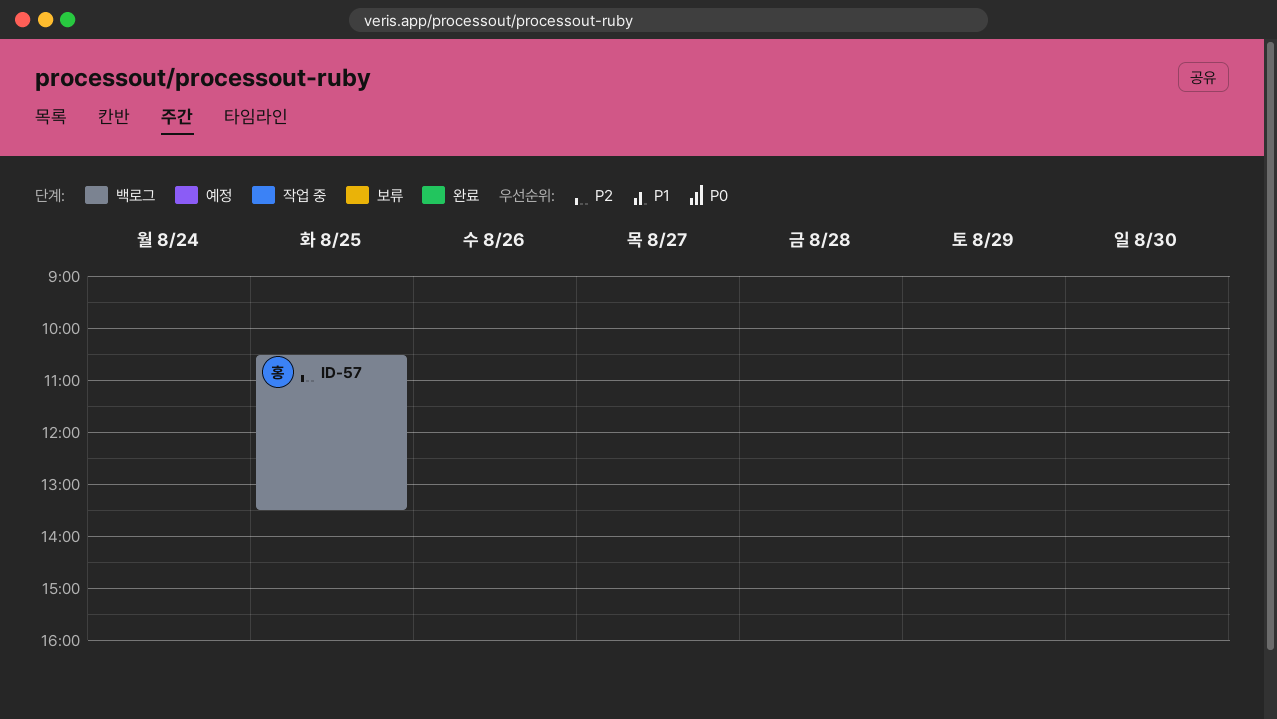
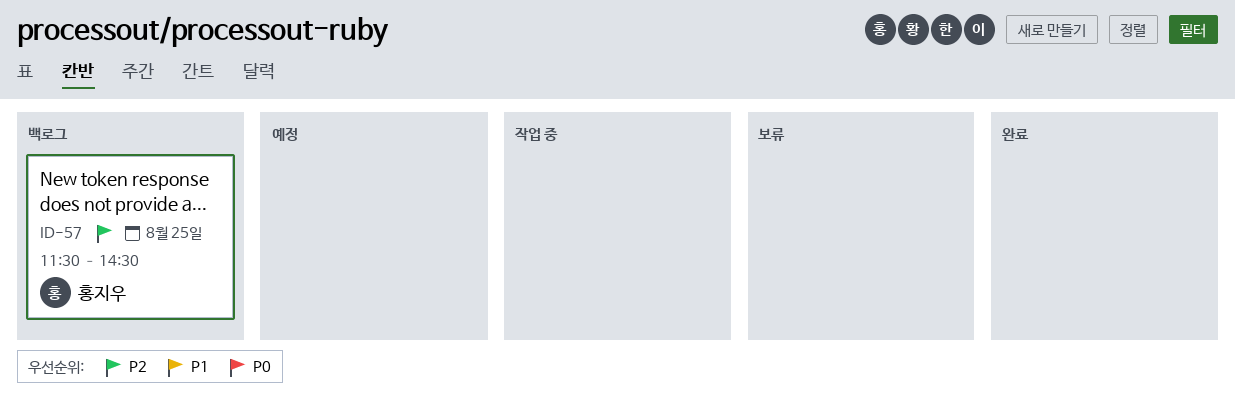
ID-57, begins: 10:30 -> 11:30
ID-57, ends: 13:30 -> 14:30

